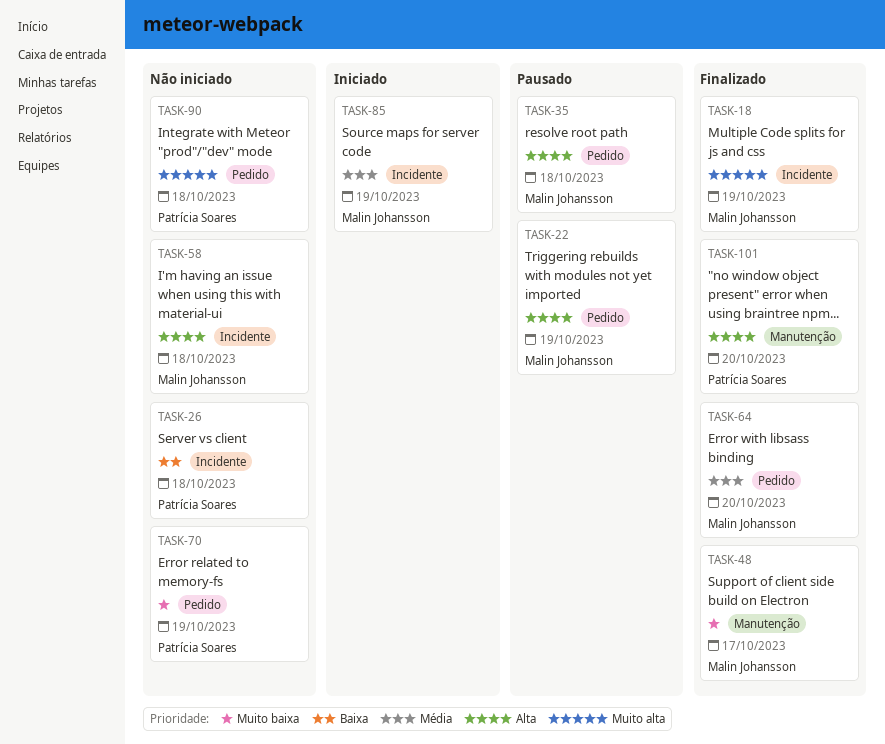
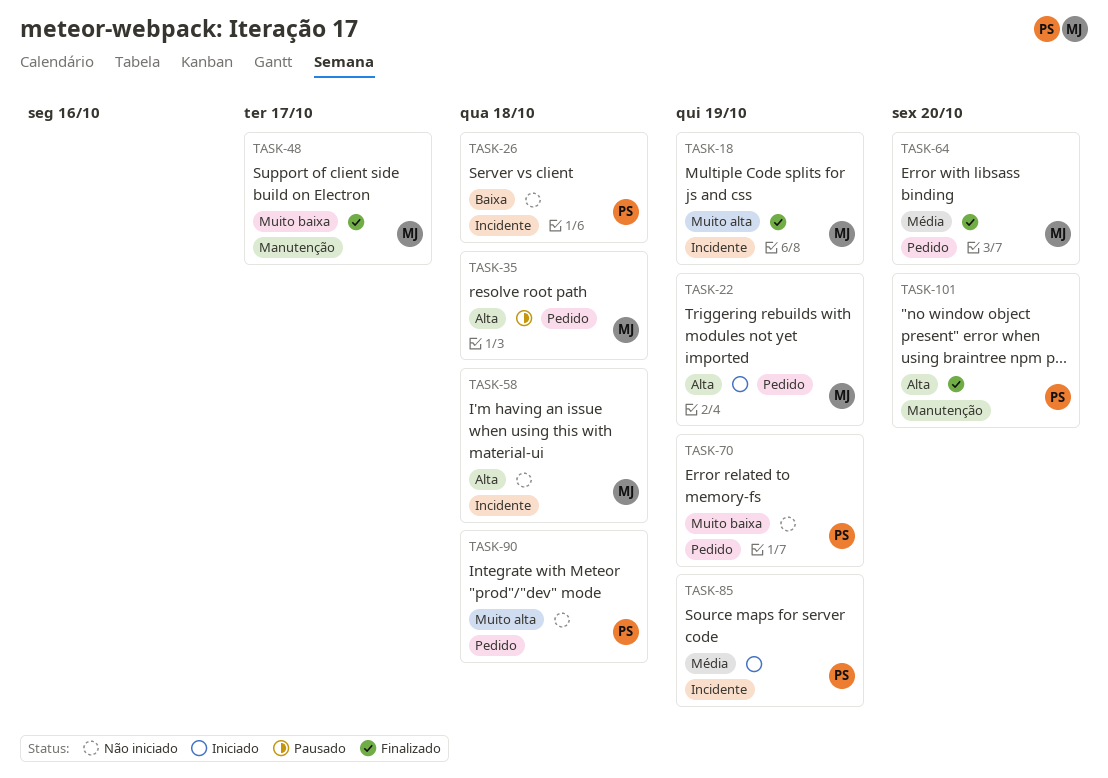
TASK-22, status: Pausado -> Iniciado
TASK-85, owner: Malin Johansson -> Patrícia Soares

